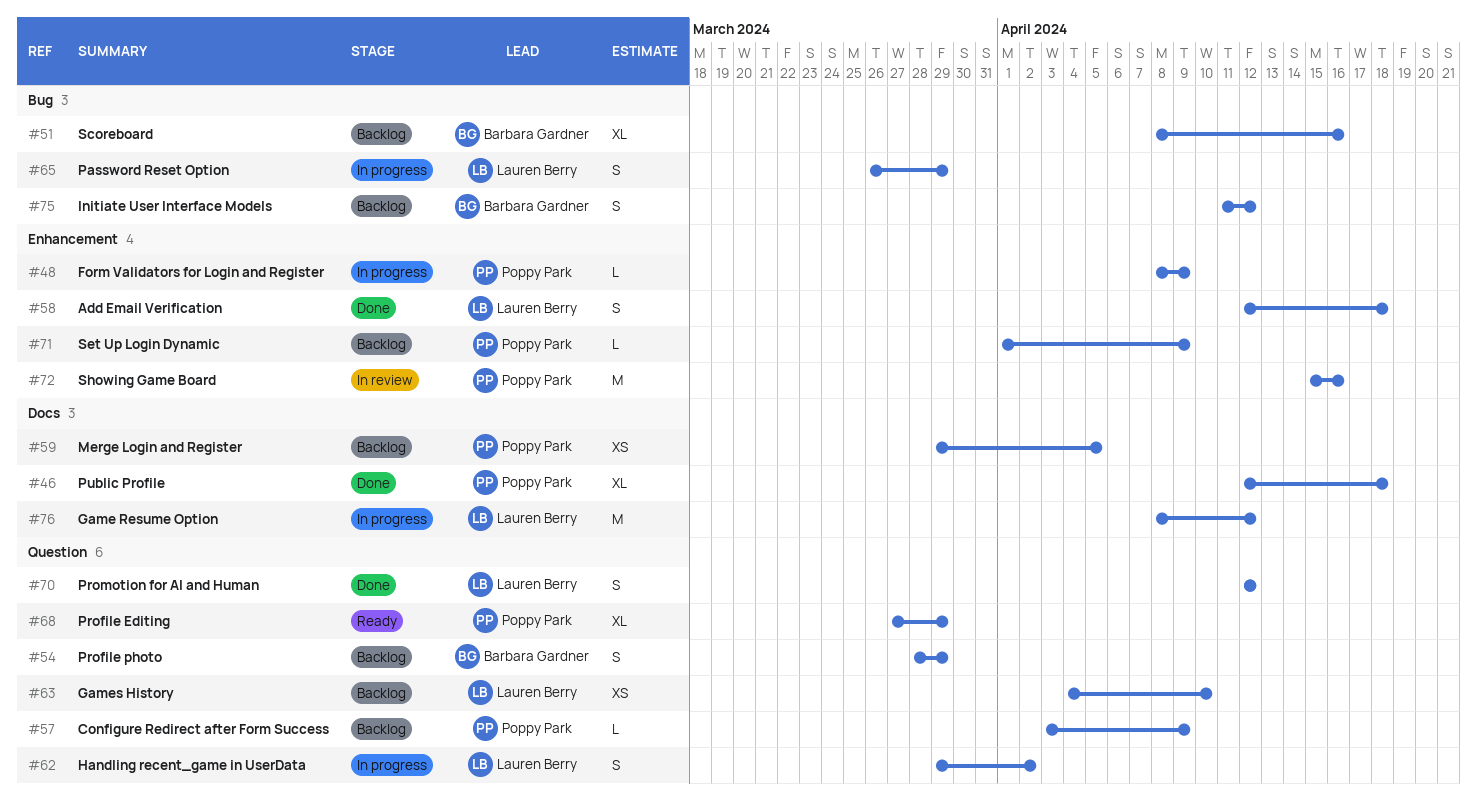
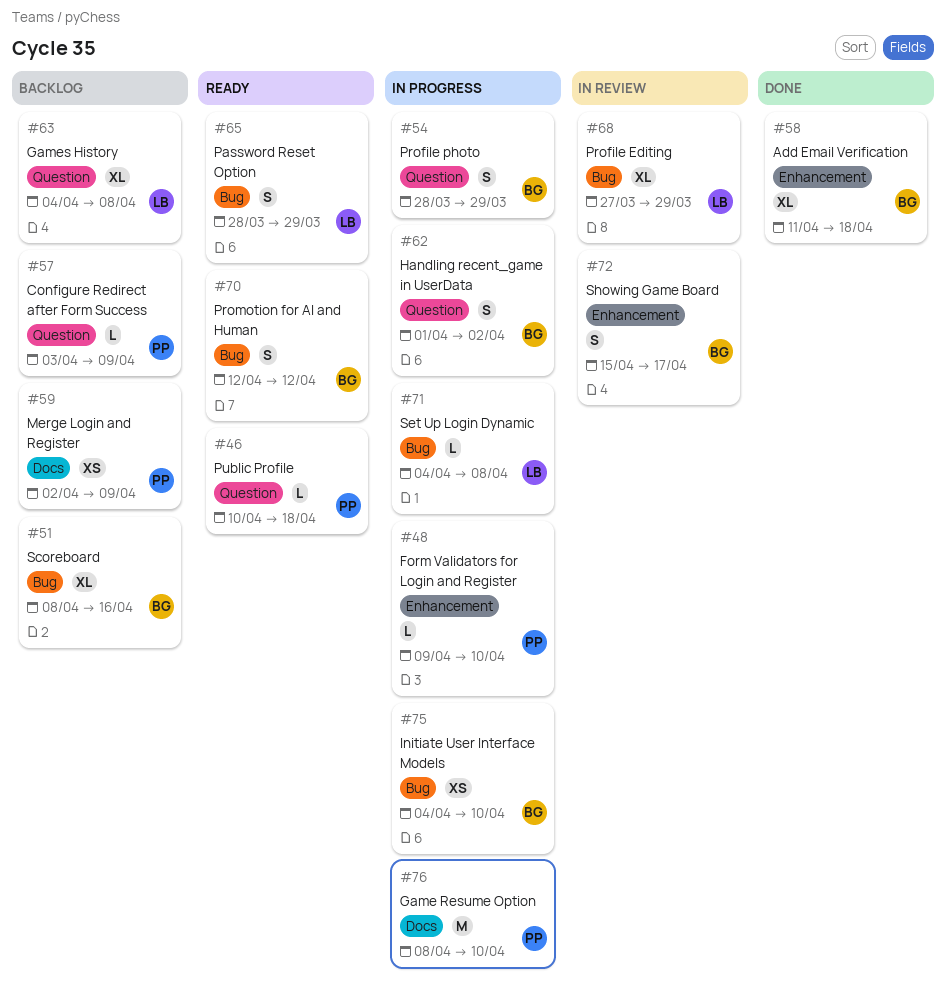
#46, status: Done -> Ready
#46, label: Docs -> Question
#46, estimate: XL -> L
#46, start: Apr 12 -> Apr 10
#48, start: Apr 8 -> Apr 9
#48, due: Apr 9 -> Apr 10
#54, status: Backlog -> In progress
#58, owner: Lauren Berry -> Barbara Gardner
#58, estimate: S -> XL
#58, start: Apr 12 -> Apr 11
#59, start: Mar 29 -> Apr 2
#59, due: Apr 5 -> Apr 9
#62, owner: Lauren Berry -> Barbara Gardner
#62, start: Mar 29 -> Apr 1
#63, estimate: XS -> XL
#63, due: Apr 10 -> Apr 8
#65, status: In progress -> Ready
#65, start: Mar 26 -> Mar 28
#68, status: Ready -> In review
#68, owner: Poppy Park -> Lauren Berry
#68, label: Question -> Bug
#70, status: Done -> Ready
#70, owner: Lauren Berry -> Barbara Gardner
#70, label: Question -> Bug
#71, status: Backlog -> In progress
#71, owner: Poppy Park -> Lauren Berry
#71, label: Enhancement -> Bug
#71, start: Apr 1 -> Apr 4
#71, due: Apr 9 -> Apr 8
#72, owner: Poppy Park -> Barbara Gardner
#72, estimate: M -> S
#72, due: Apr 16 -> Apr 17
#75, status: Backlog -> In progress
#75, estimate: S -> XS
#75, start: Apr 11 -> Apr 4
#75, due: Apr 12 -> Apr 10
#76, owner: Lauren Berry -> Poppy Park
#76, due: Apr 12 -> Apr 10

